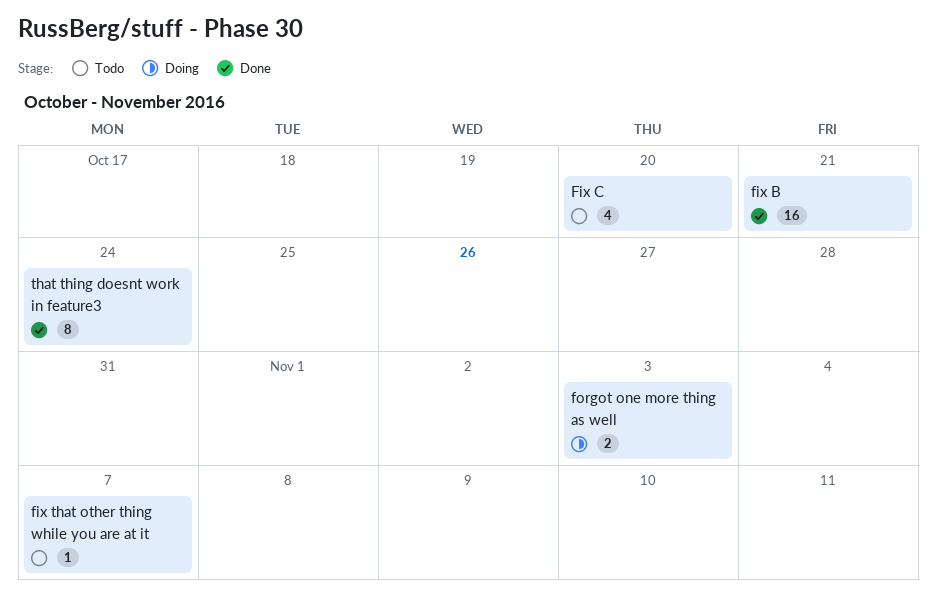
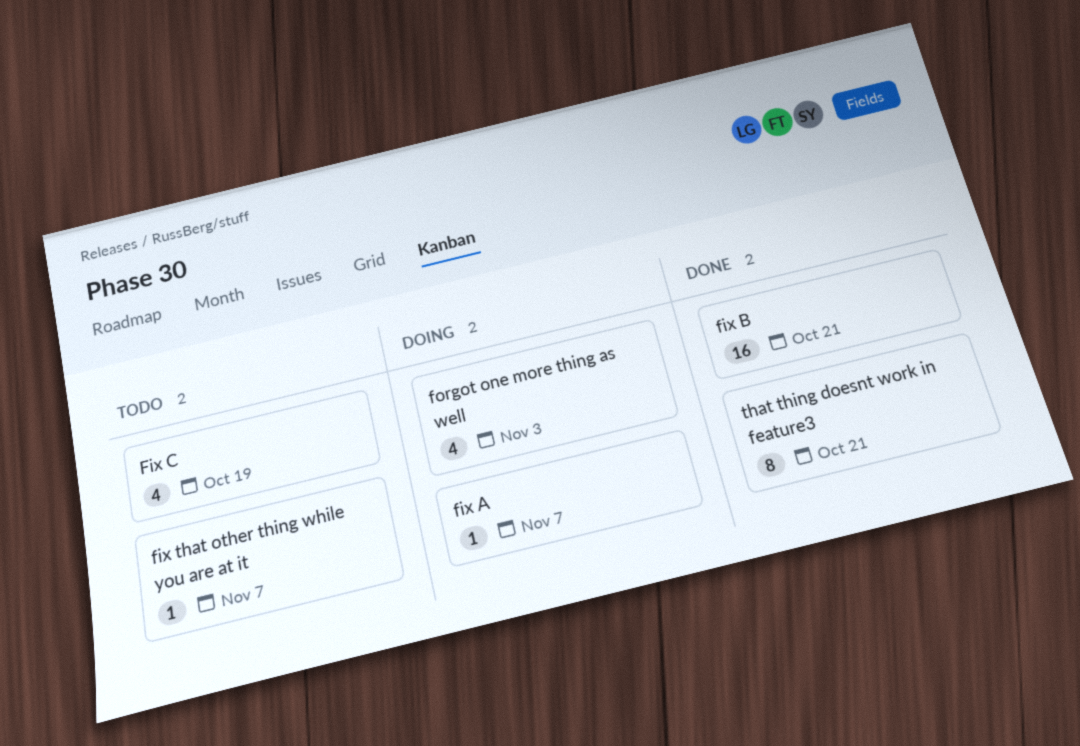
fix A: none -> present
Fix C, due: Oct 20 -> Oct 19
forgot one more thing as well, estimate: 2 -> 4
that thing doesnt work in feature3, due: Oct 24 -> Oct 21

